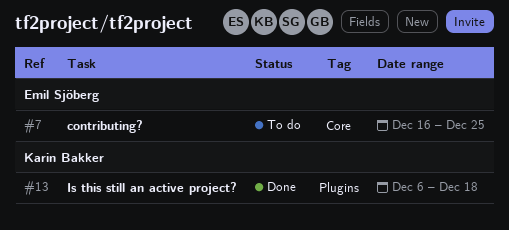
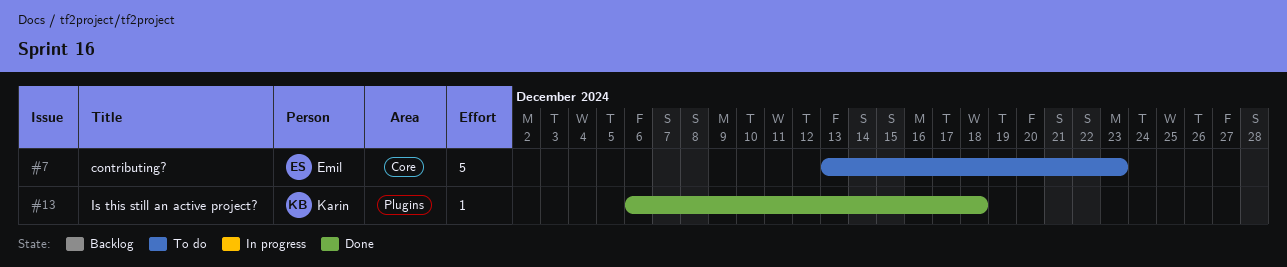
#7, start: Dec 16 -> Dec 13
#7, due: Dec 25 -> Dec 23

